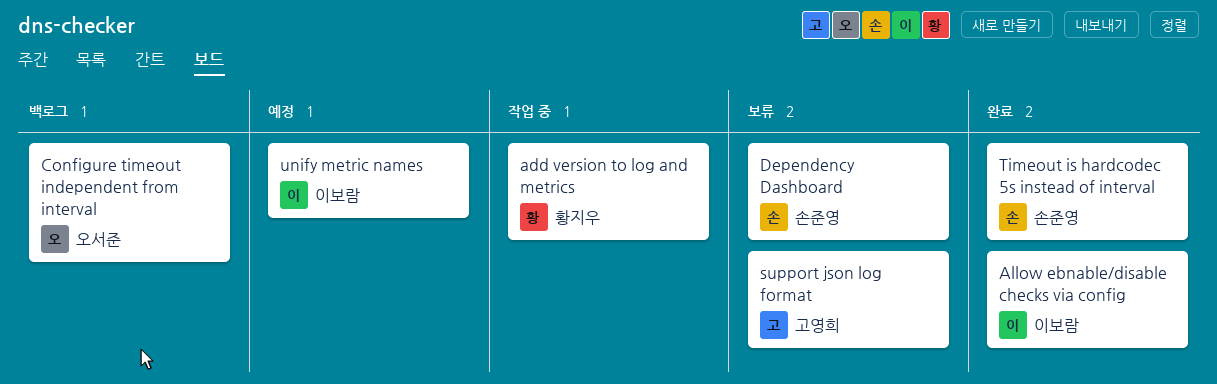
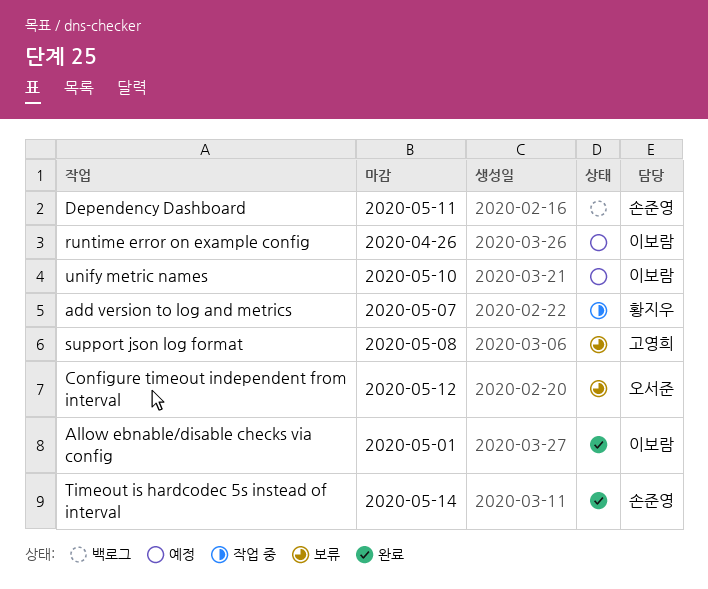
Configure timeout independent from interval, status: 백로그 -> 보류
Dependency Dashboard, status: 보류 -> 백로그
runtime error on example config: none -> present

